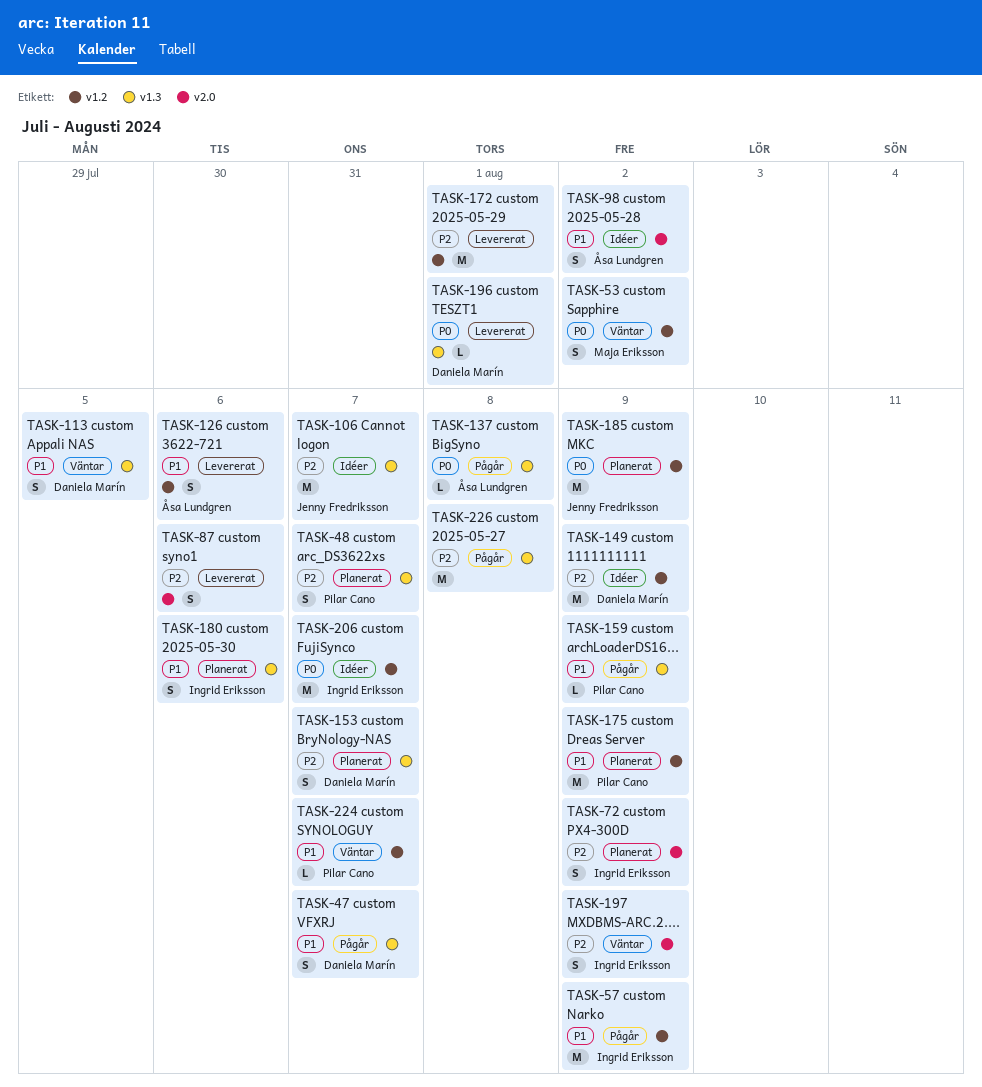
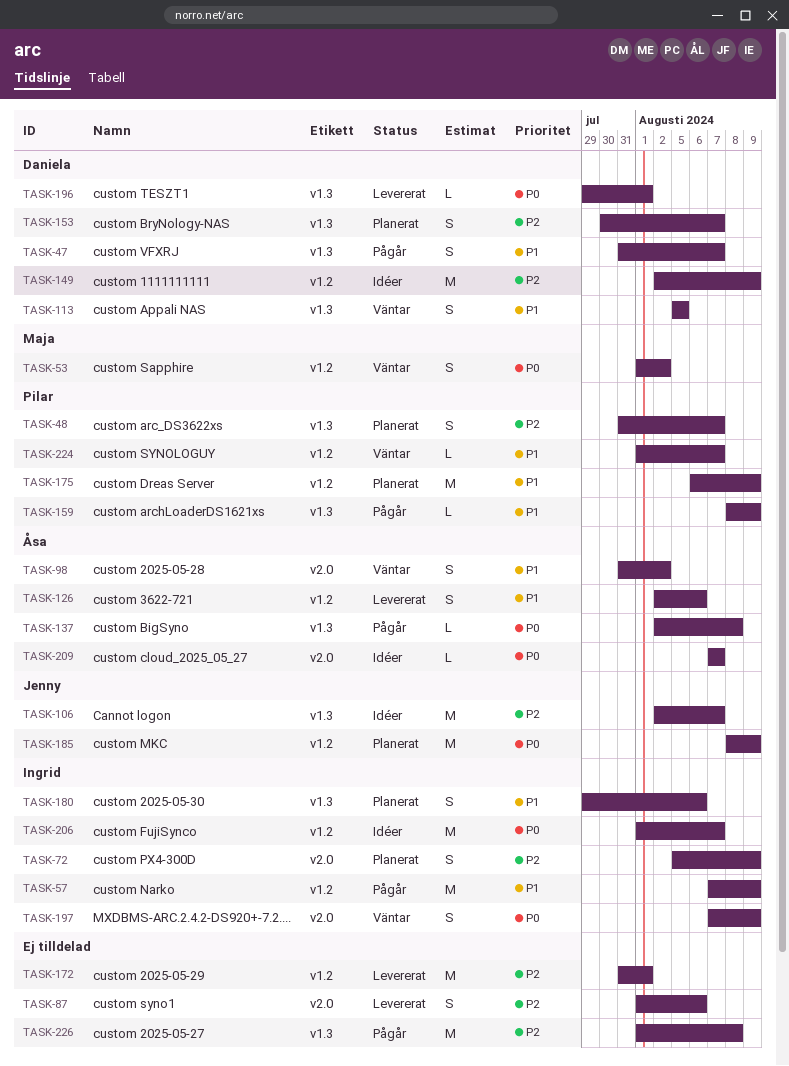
TASK-98, status: Idéer -> Väntar
TASK-197, priority: P2 -> P0
TASK-209: none -> present

